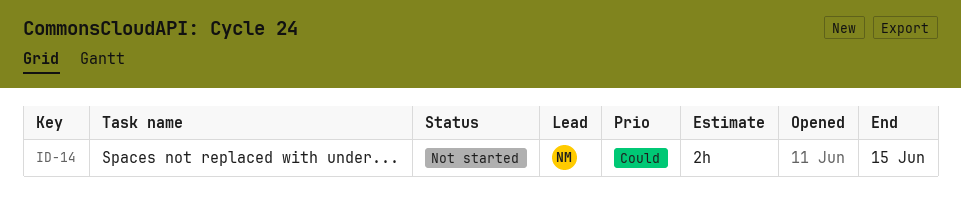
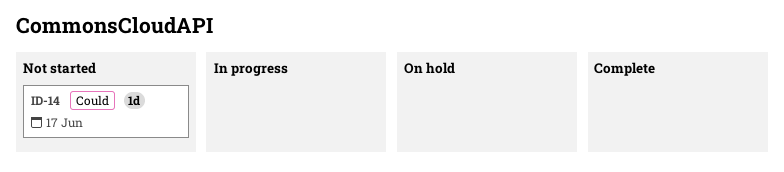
ID-14, estimate: 2h -> 1d
ID-14, due: Jun 15 -> Jun 17

